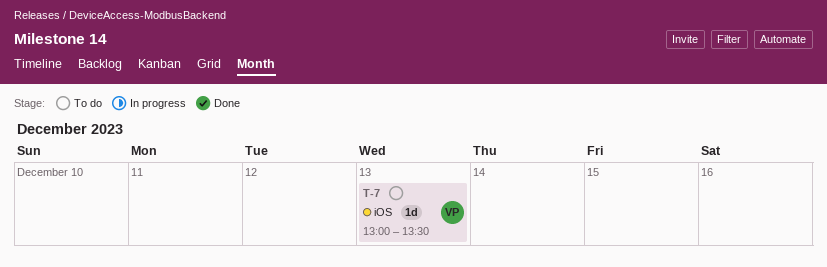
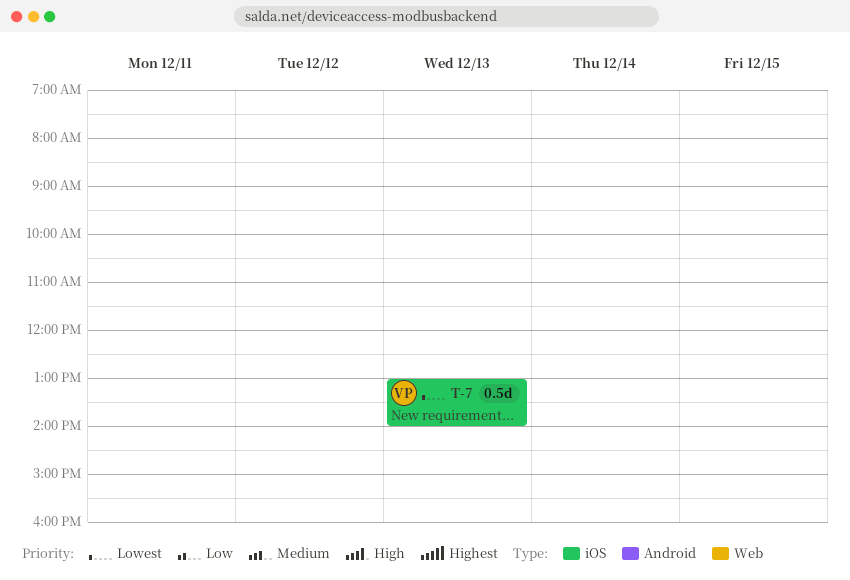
T-7, estimate: 1d -> 0.5d
T-7, ends: 13:30 -> 14:00

